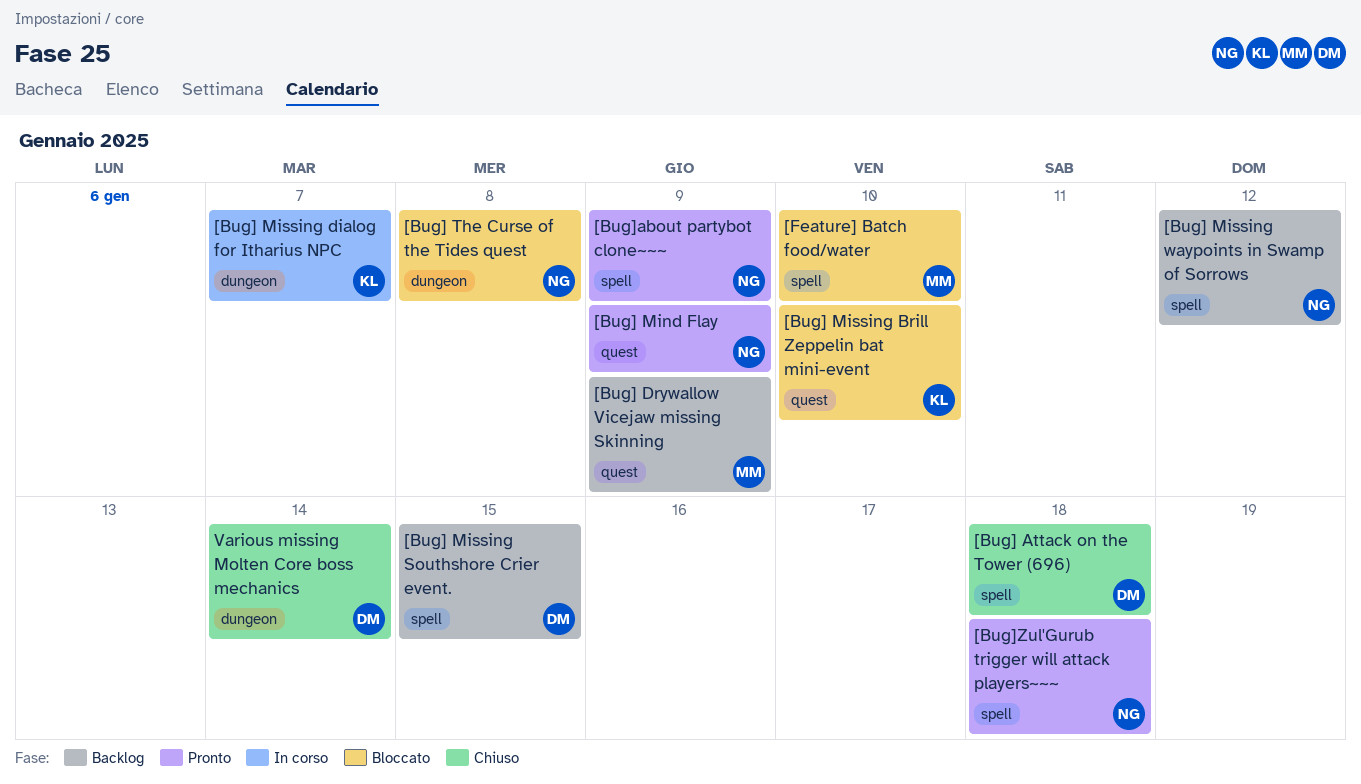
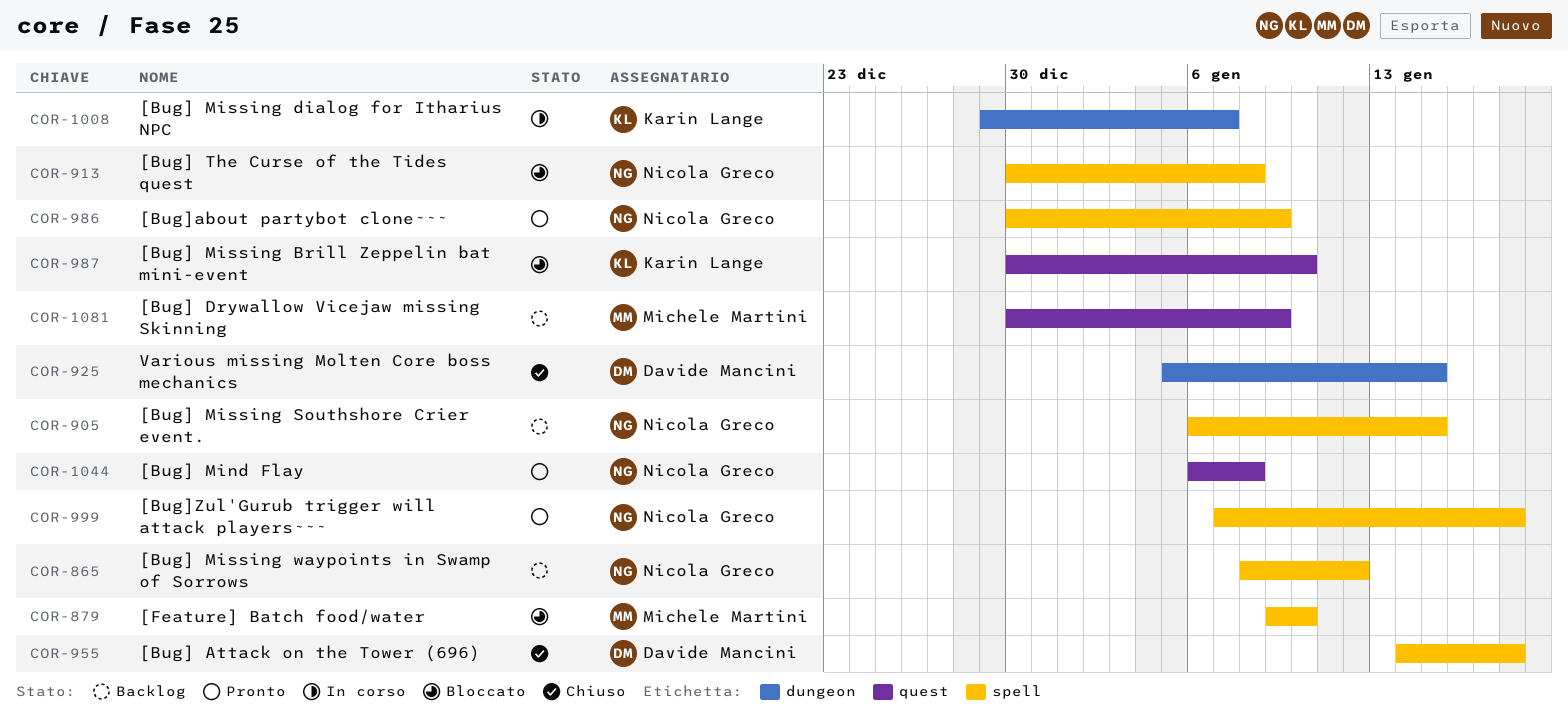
[Bug] Mind Flay, due: Jan 9 -> Jan 8
[Bug] Missing Southshore Crier event., owner: Davide Mancini -> Nicola Greco
[Bug] The Curse of the Tides quest, label: dungeon -> spell
Various missing Molten Core boss mechanics, due: Jan 14 -> Jan 15

